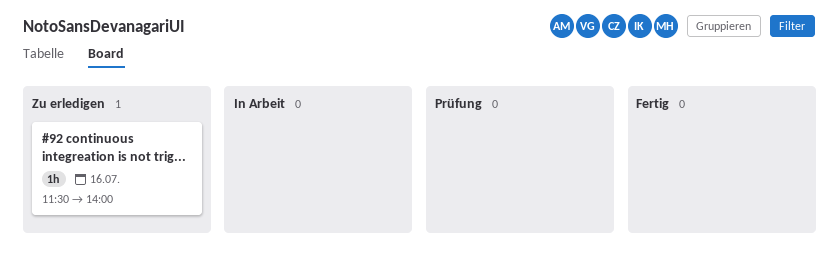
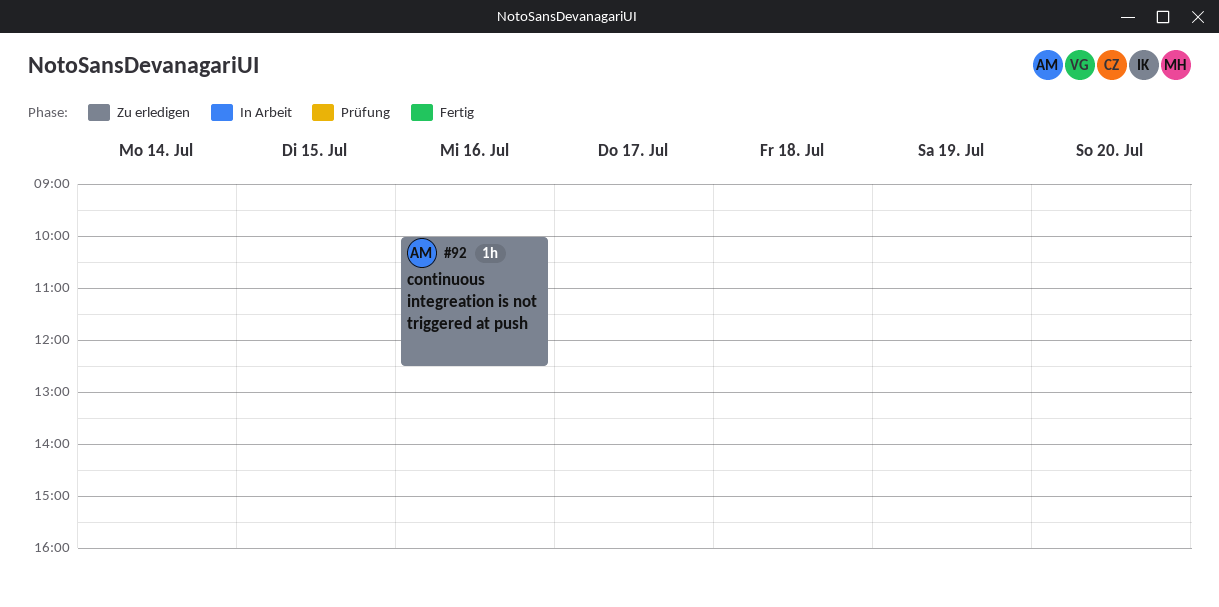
#92, begins: 11:30 -> 10:00
#92, ends: 14:00 -> 12:30

